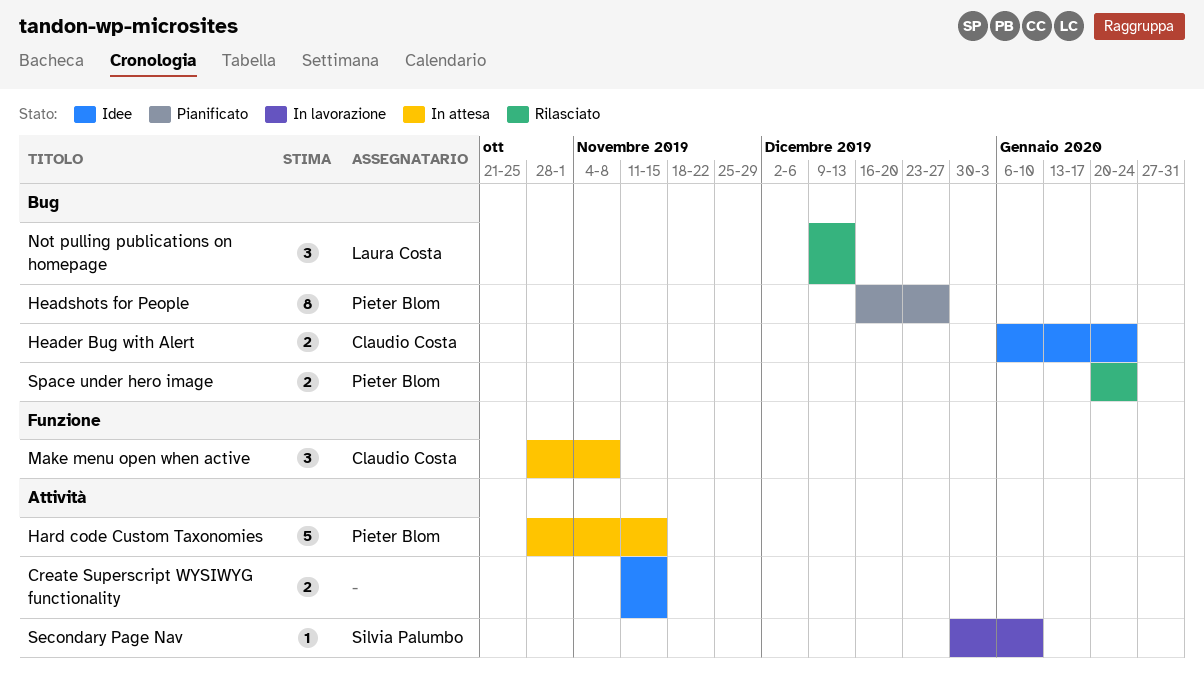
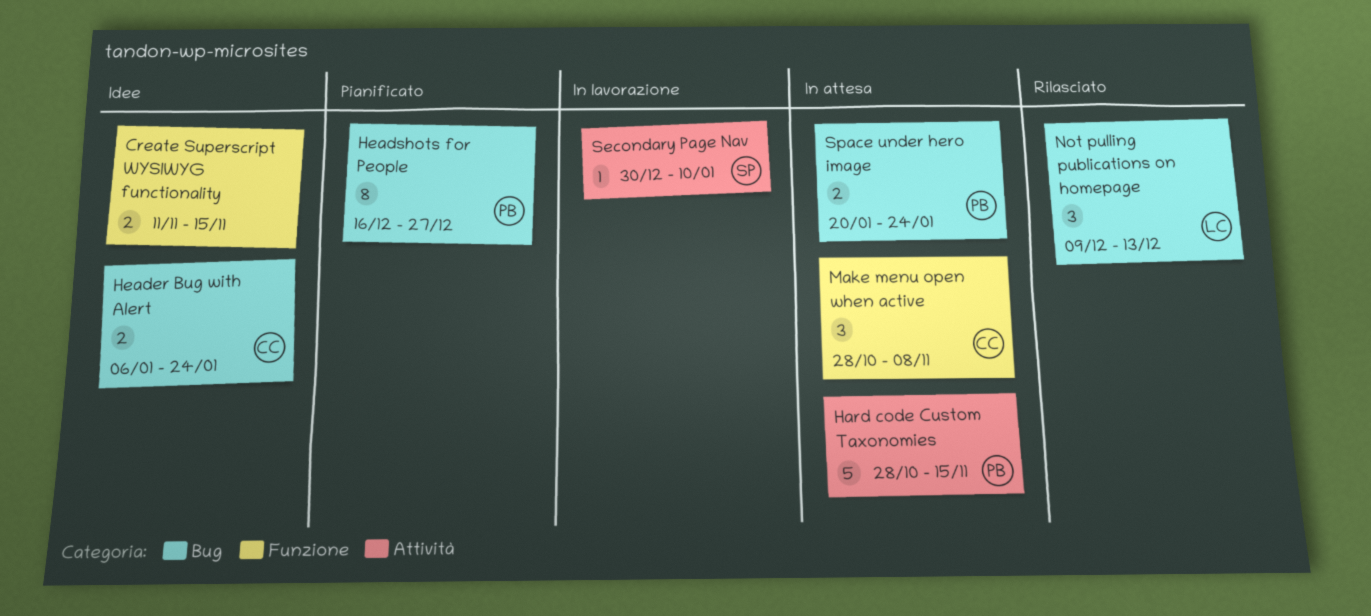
Create Superscript WYSIWYG functionality, label: Attività -> Funzione
Space under hero image, status: Rilasciato -> In attesa

